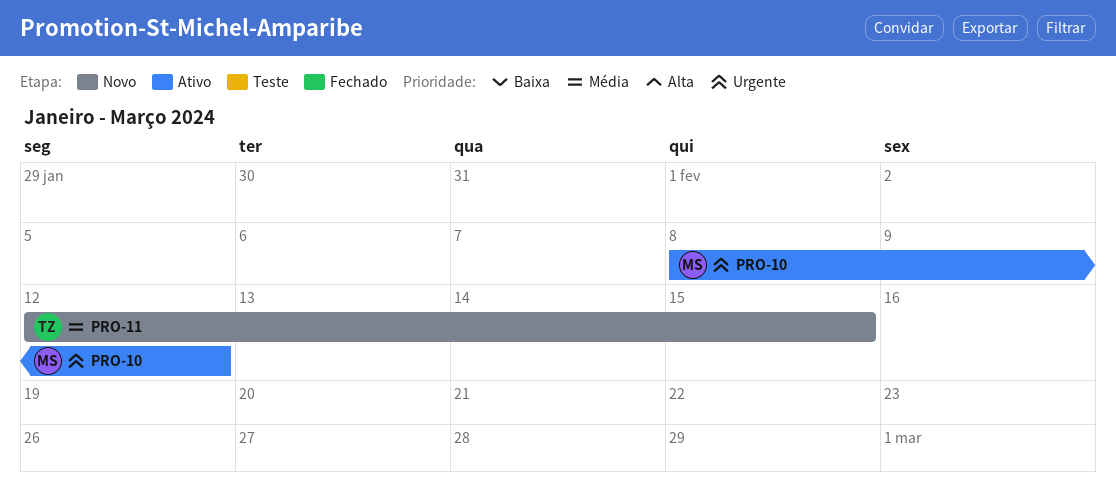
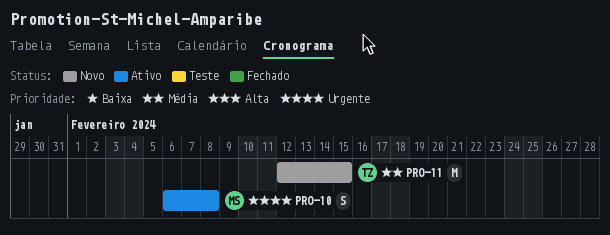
PRO-10, start: Feb 8 -> Feb 6
PRO-10, due: Feb 12 -> Feb 8

